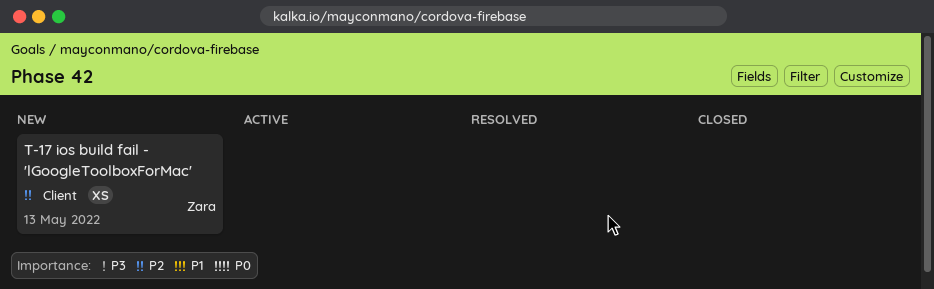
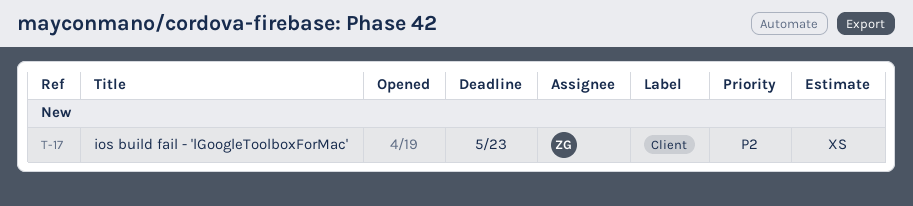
T-17, due: May 13 -> May 23

